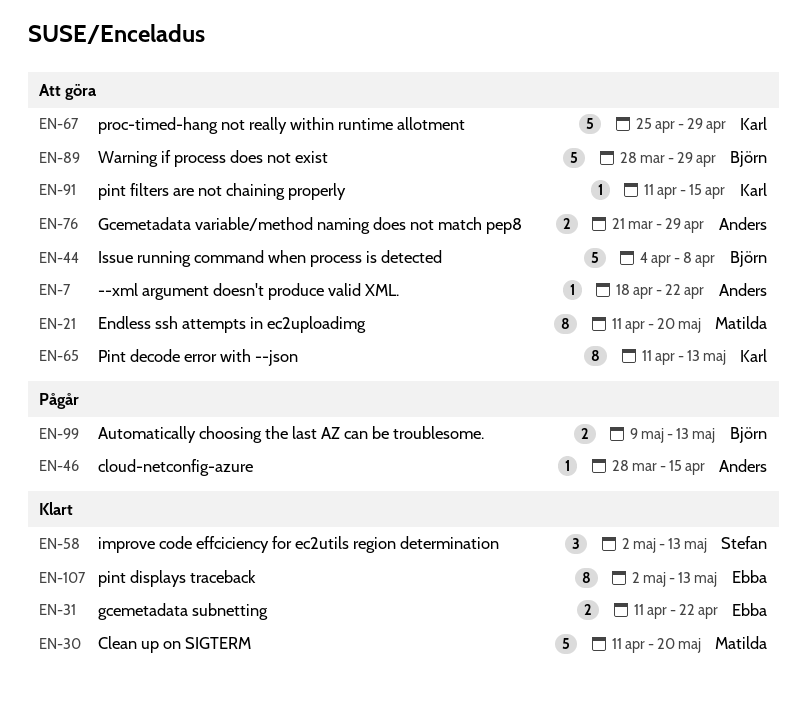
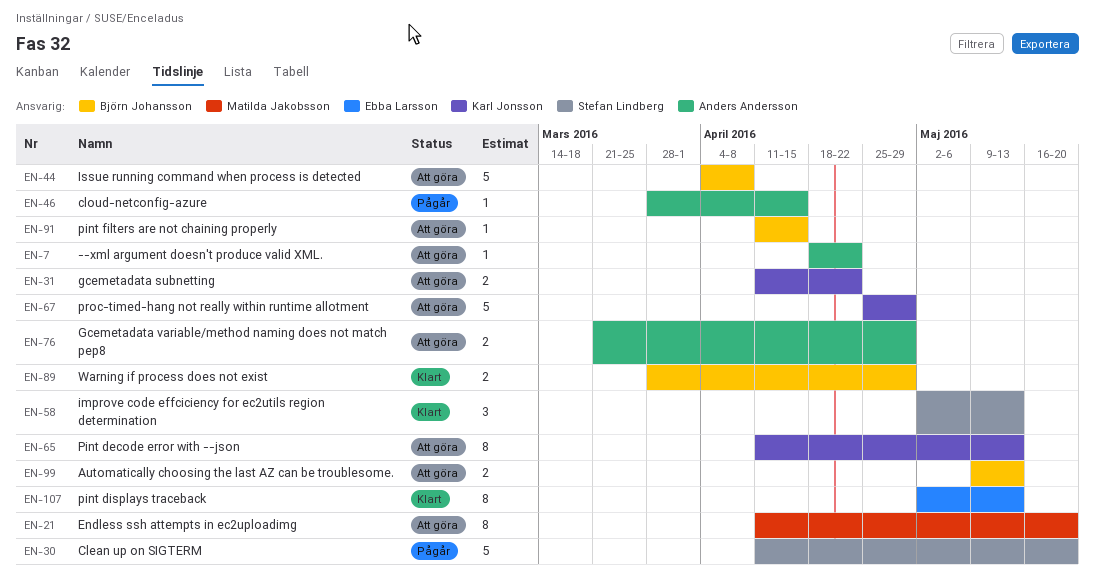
EN-30, status: Klart -> Pågår
EN-30, owner: Matilda Jakobsson -> Stefan Lindberg
EN-31, status: Klart -> Att göra
EN-31, owner: Ebba Larsson -> Karl Jonsson
EN-89, status: Att göra -> Klart
EN-89, estimate: 5 -> 2
EN-91, owner: Karl Jonsson -> Björn Johansson
EN-99, status: Pågår -> Att göra

